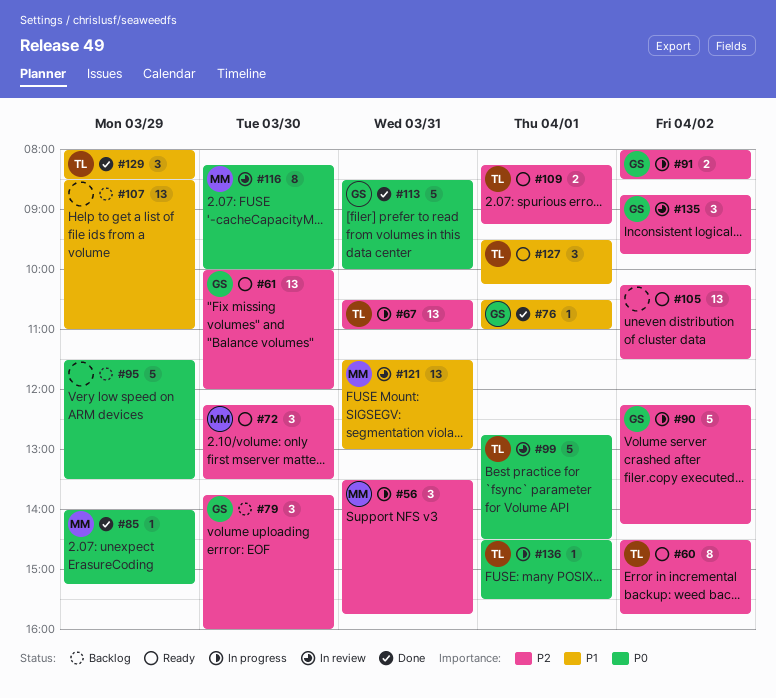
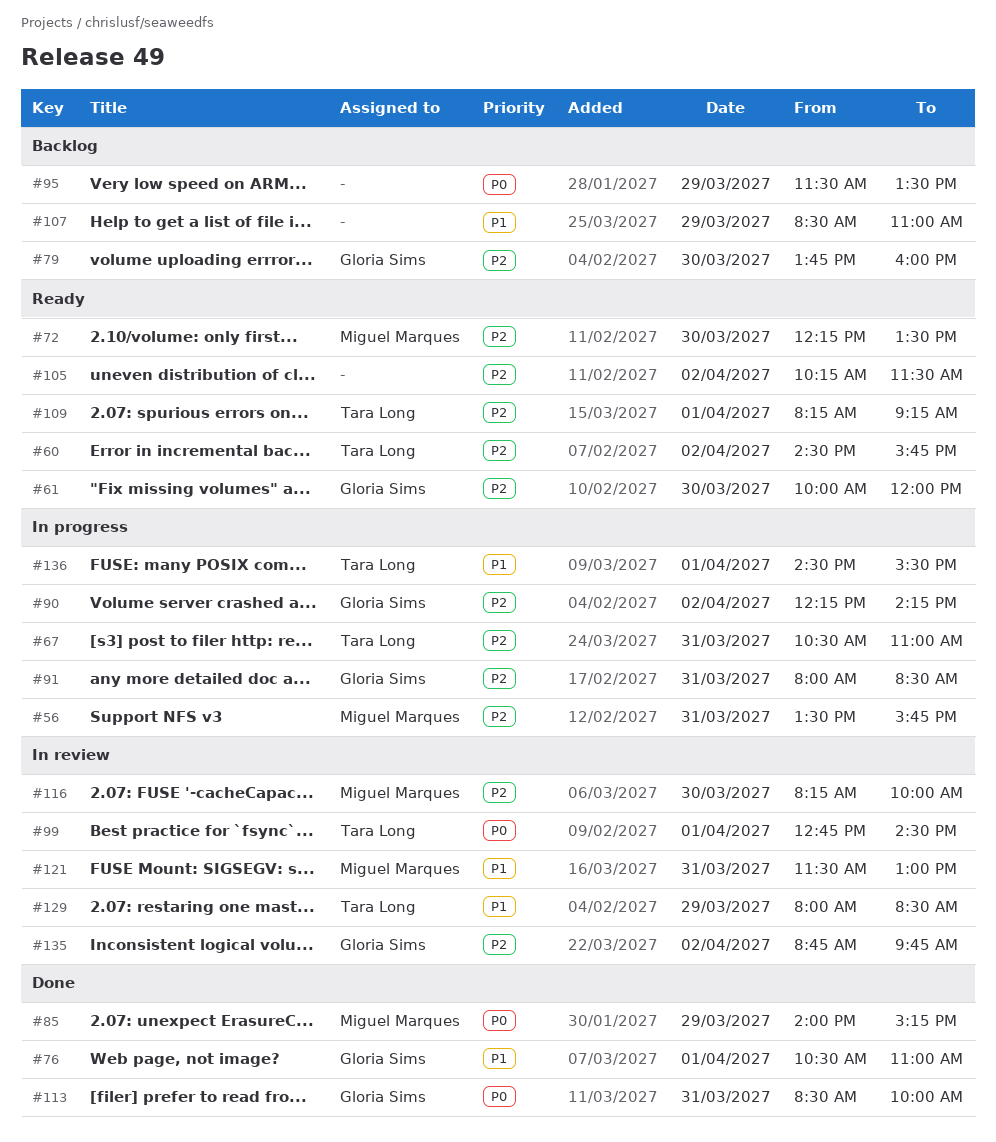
#91, day: Apr 2 -> Mar 31
#116, priority: P0 -> P2
#127: present -> none
#129, status: Done -> In review
#136, priority: P0 -> P1

